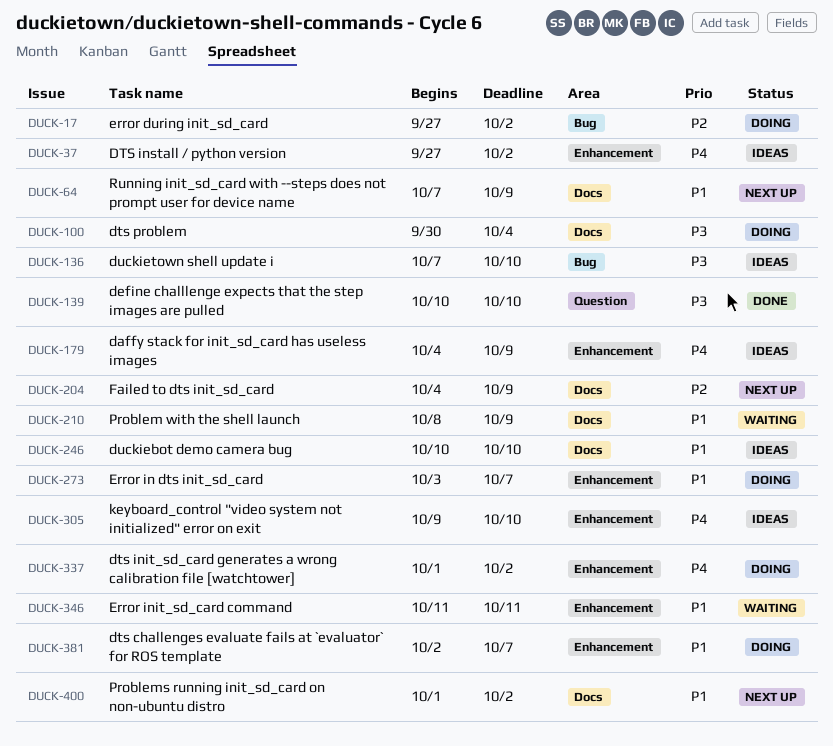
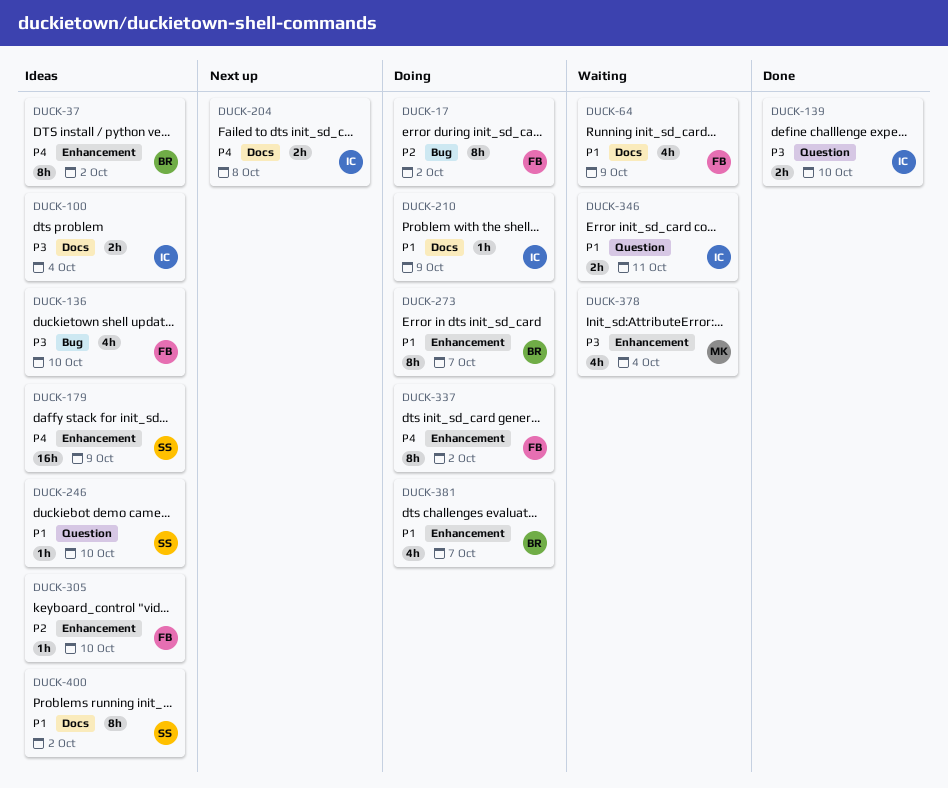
DUCK-64, status: Next up -> Waiting
DUCK-100, status: Doing -> Ideas
DUCK-204, priority: P2 -> P4
DUCK-204, due: Oct 9 -> Oct 8
DUCK-210, status: Waiting -> Doing
DUCK-246, label: Docs -> Question
DUCK-305, priority: P4 -> P2
DUCK-346, label: Enhancement -> Question
DUCK-378: none -> present
DUCK-400, status: Next up -> Ideas

